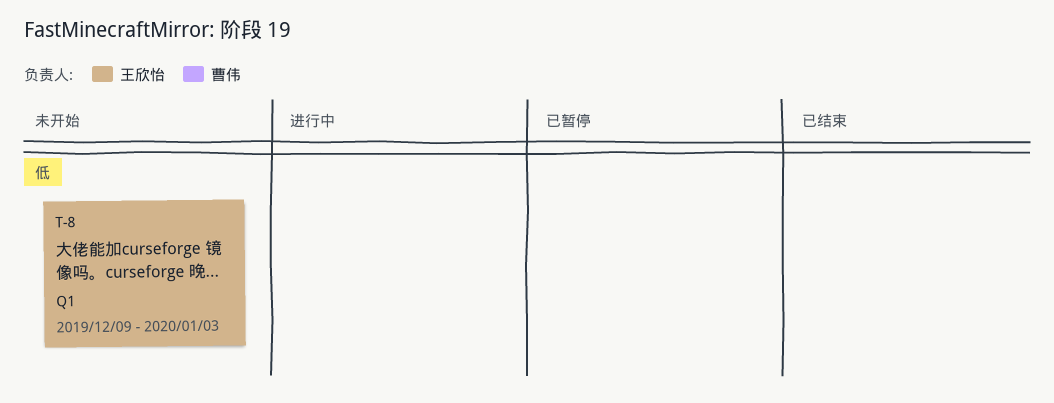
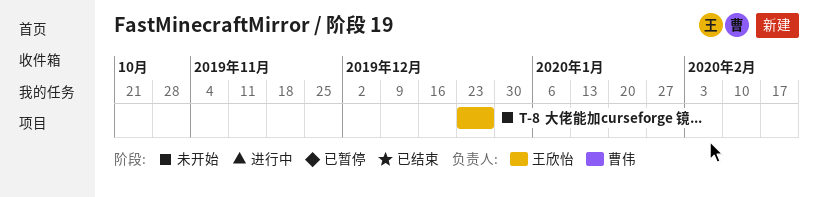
T-8, start: Dec 9 -> Dec 23
T-8, due: Jan 3 -> Dec 27

